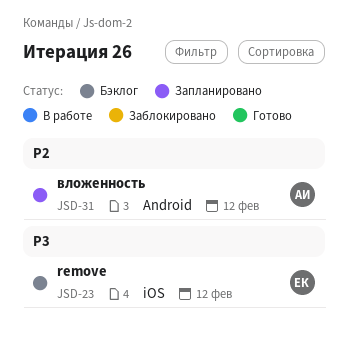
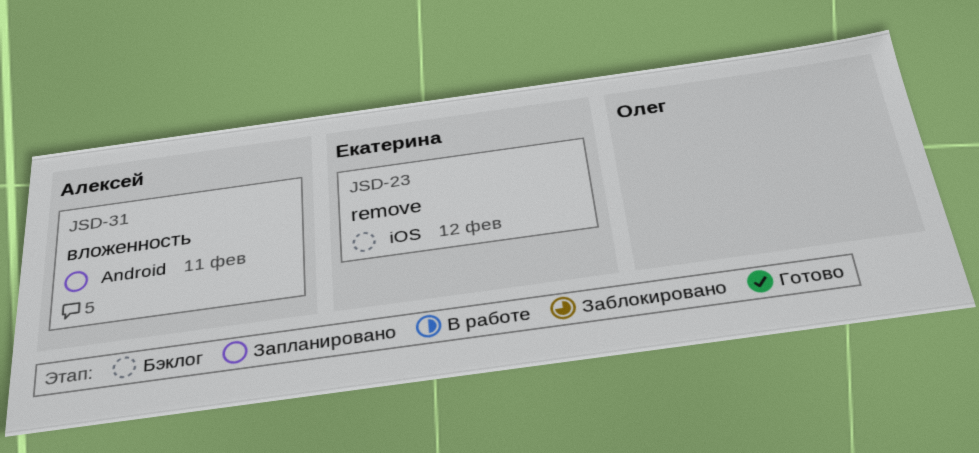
JSD-31, due: Feb 12 -> Feb 11

